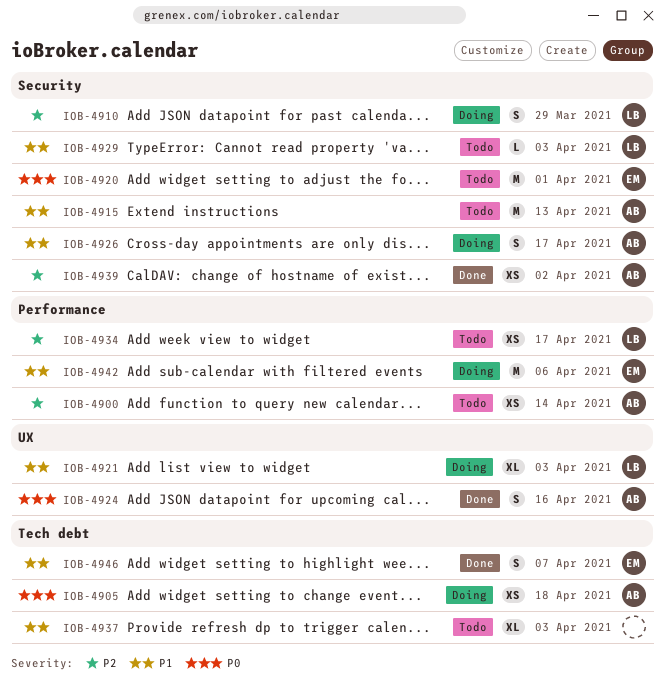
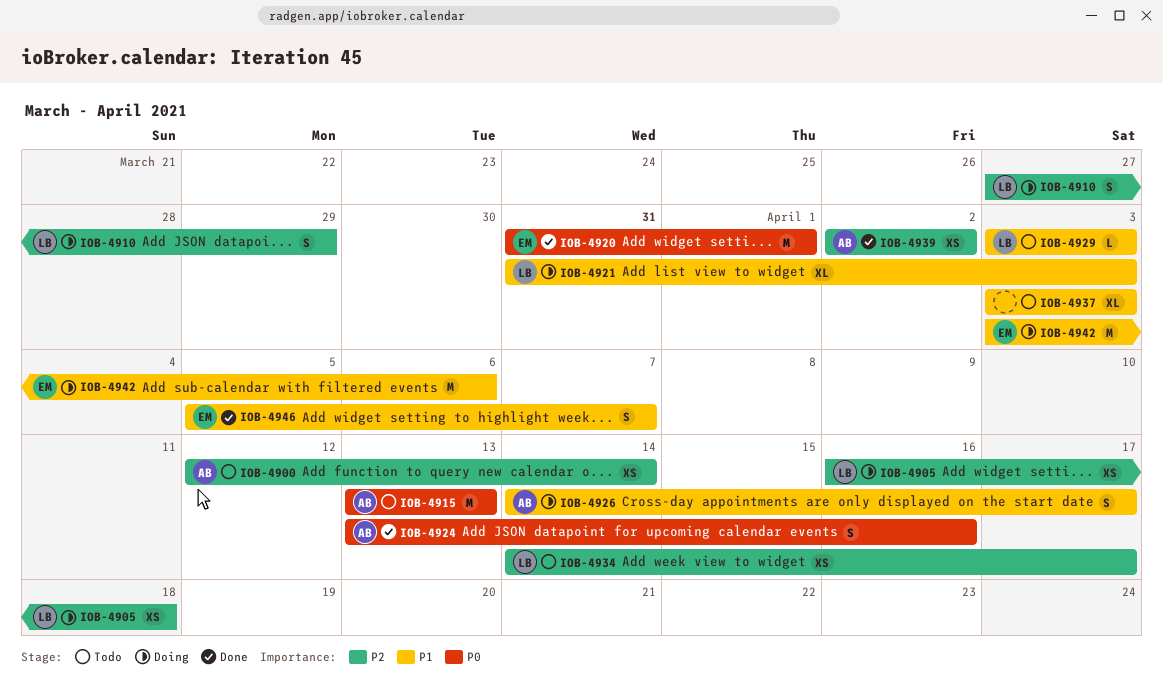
IOB-4905, owner: AB -> LB
IOB-4905, priority: P0 -> P2
IOB-4915, priority: P1 -> P0
IOB-4920, status: Todo -> Done

